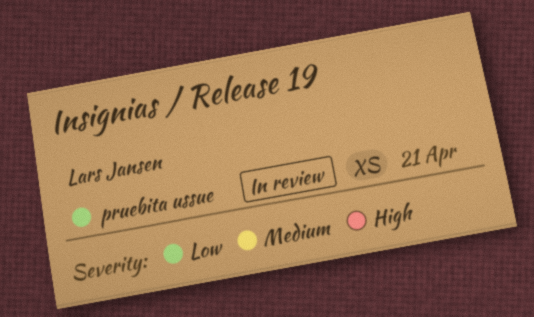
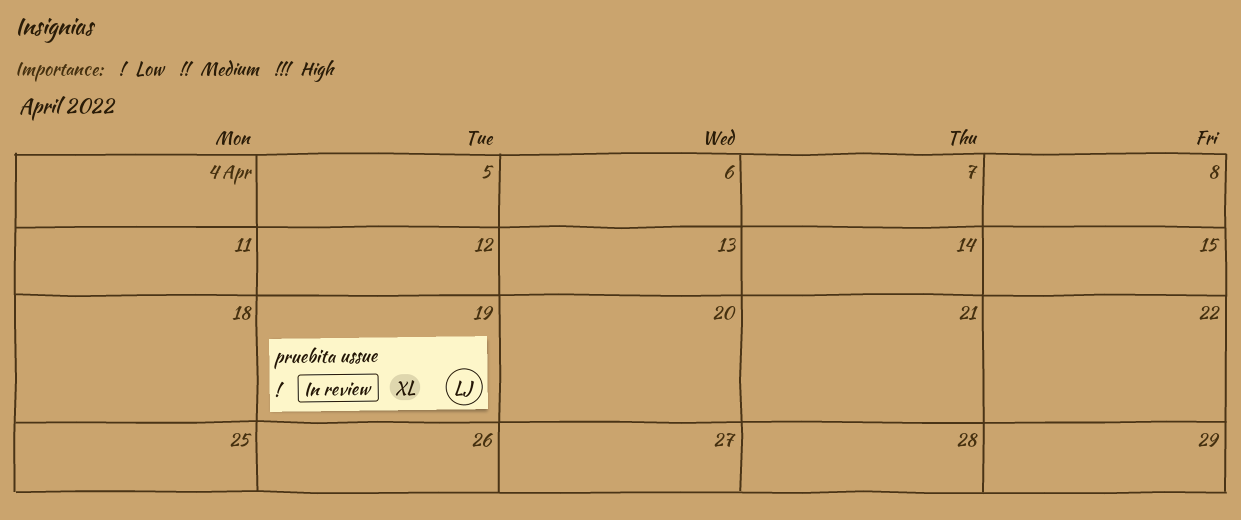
pruebita ussue, estimate: XS -> XL
pruebita ussue, due: Apr 21 -> Apr 19

